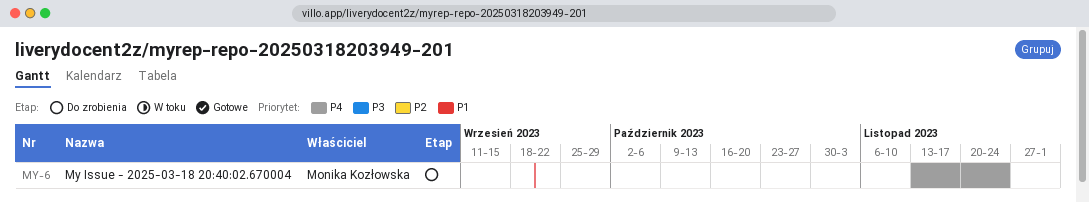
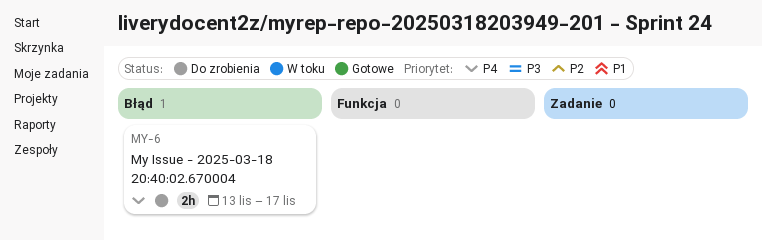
MY-6, due: Nov 24 -> Nov 17

